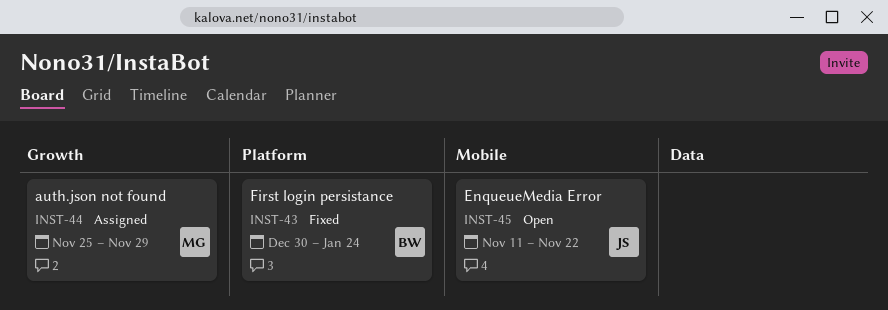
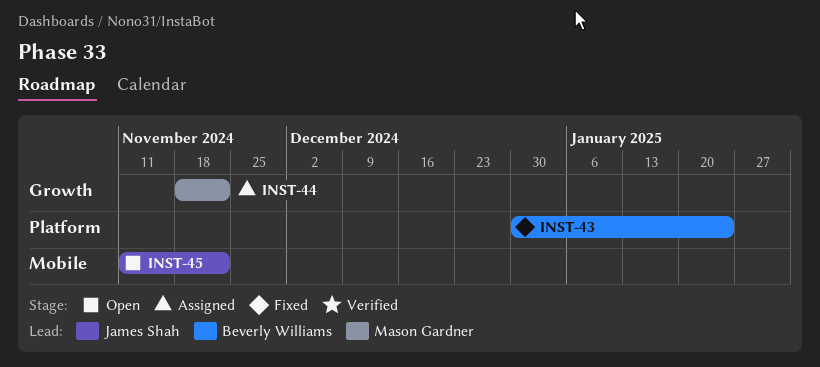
INST-44, start: Nov 25 -> Nov 18
INST-44, due: Nov 29 -> Nov 22

